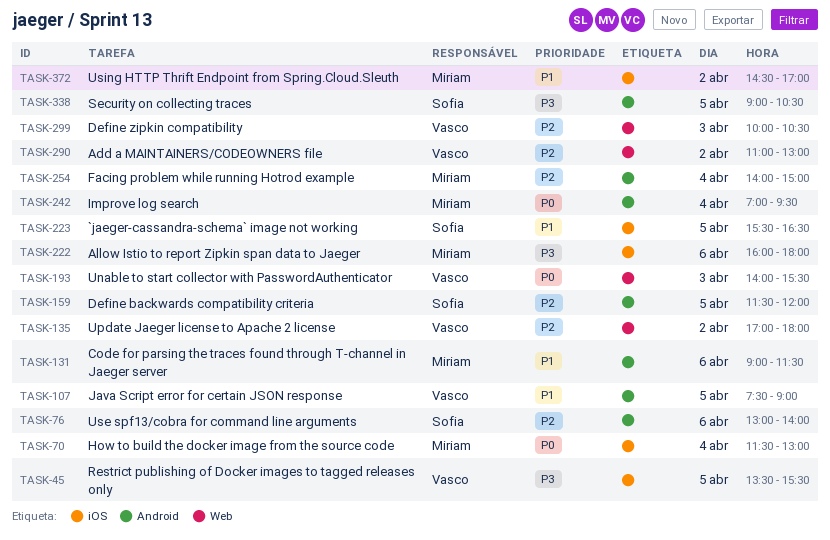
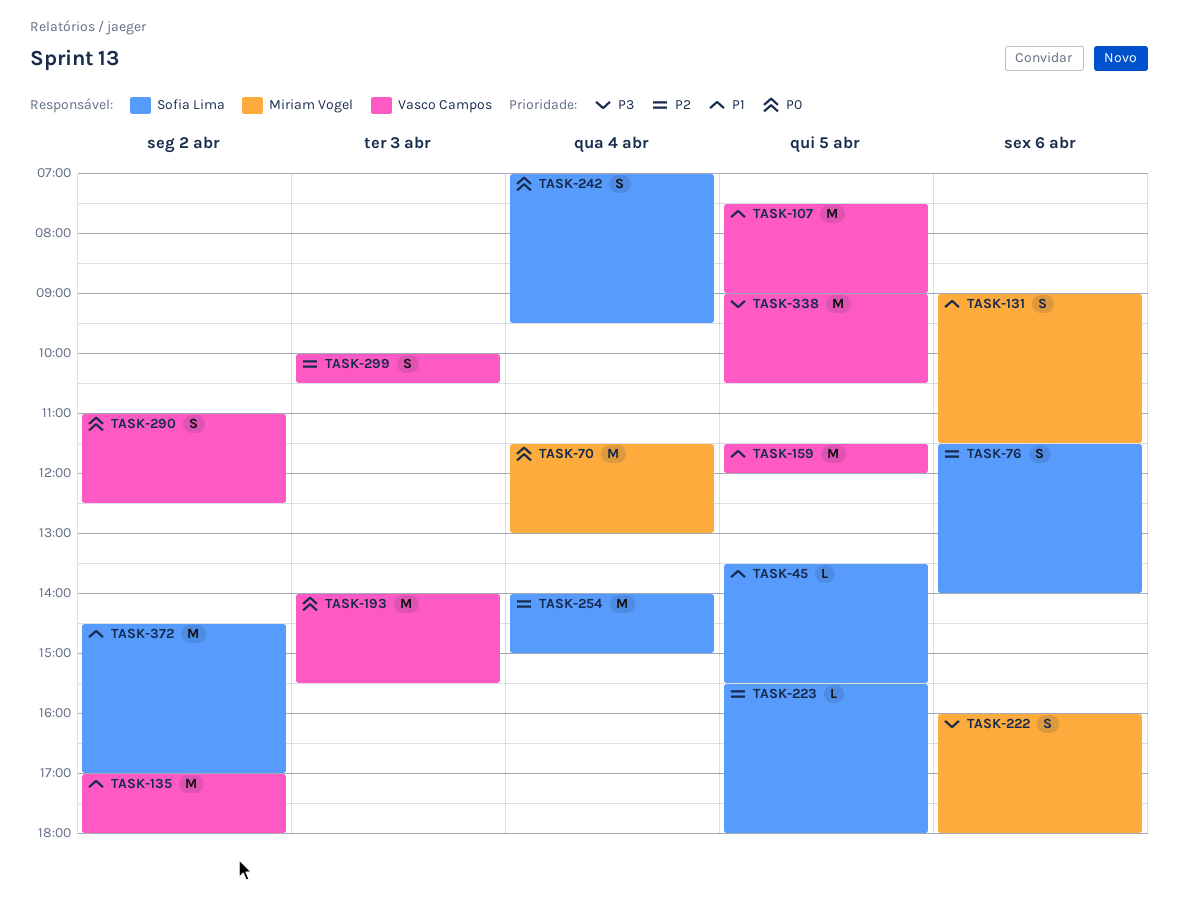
TASK-45, owner: Vasco Campos -> Sofia Lima
TASK-45, priority: P3 -> P1
TASK-76, begins: 13:00 -> 11:30
TASK-135, priority: P2 -> P1
TASK-159, owner: Sofia Lima -> Vasco Campos
TASK-159, priority: P2 -> P1
TASK-223, priority: P1 -> P2
TASK-223, ends: 16:30 -> 18:00
TASK-242, owner: Miriam Vogel -> Sofia Lima
TASK-254, owner: Miriam Vogel -> Sofia Lima
TASK-290, priority: P2 -> P0
TASK-290, ends: 13:00 -> 12:30
TASK-338, owner: Sofia Lima -> Vasco Campos
TASK-372, owner: Miriam Vogel -> Sofia Lima

